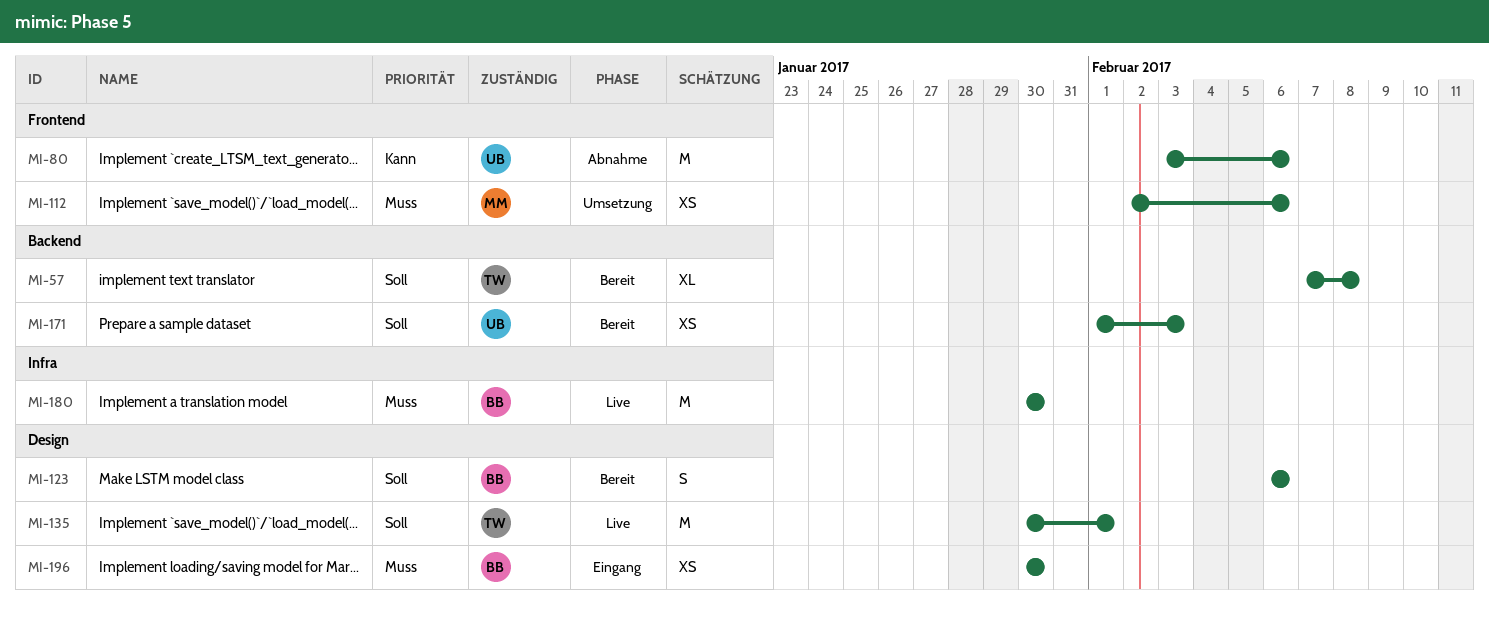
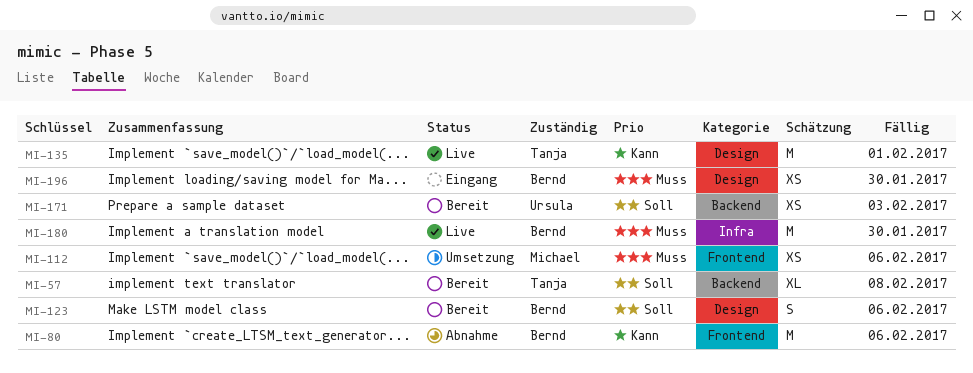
MI-80, owner: Ursula -> Bernd
MI-135, priority: Soll -> Kann

